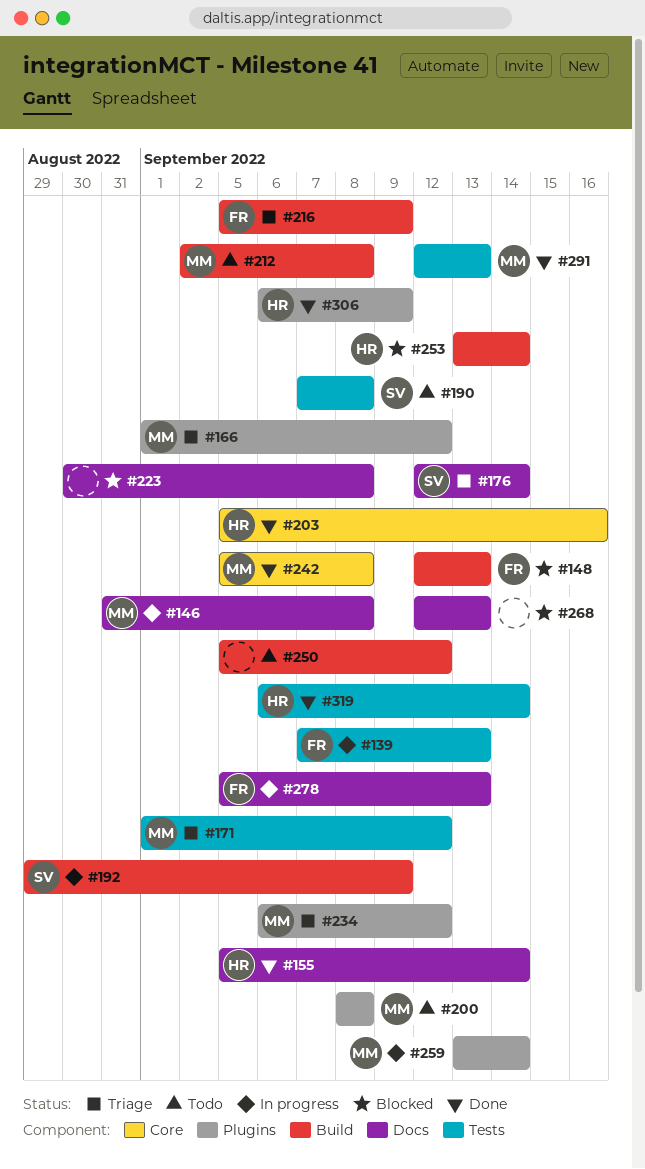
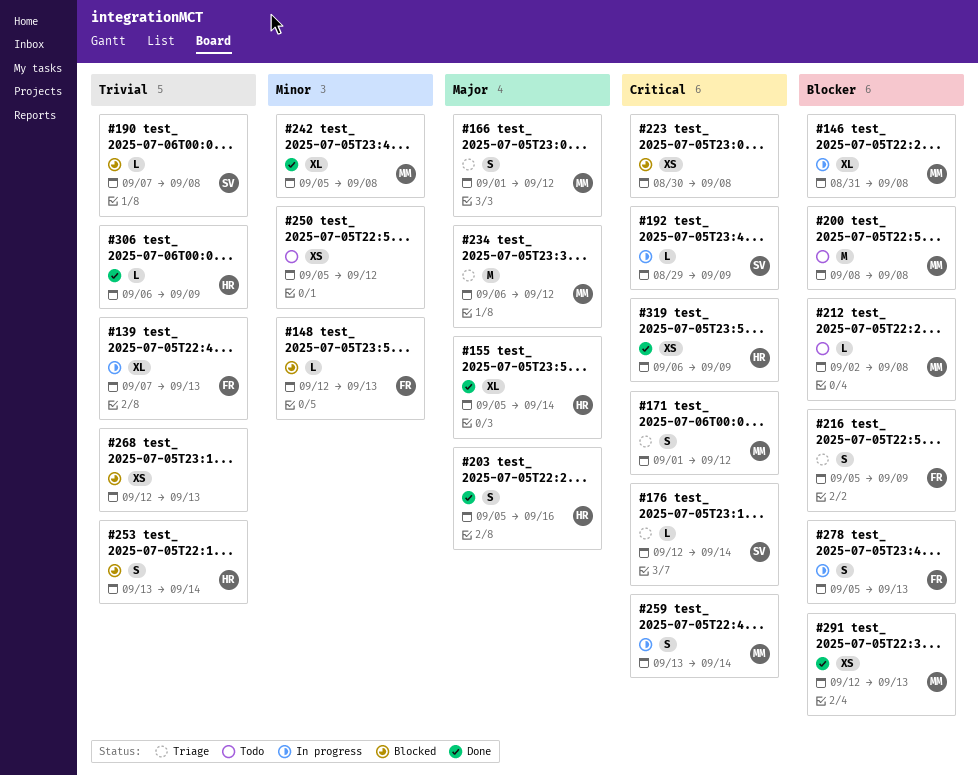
#190, status: Todo -> Blocked
#319, due: Sep 14 -> Sep 9

